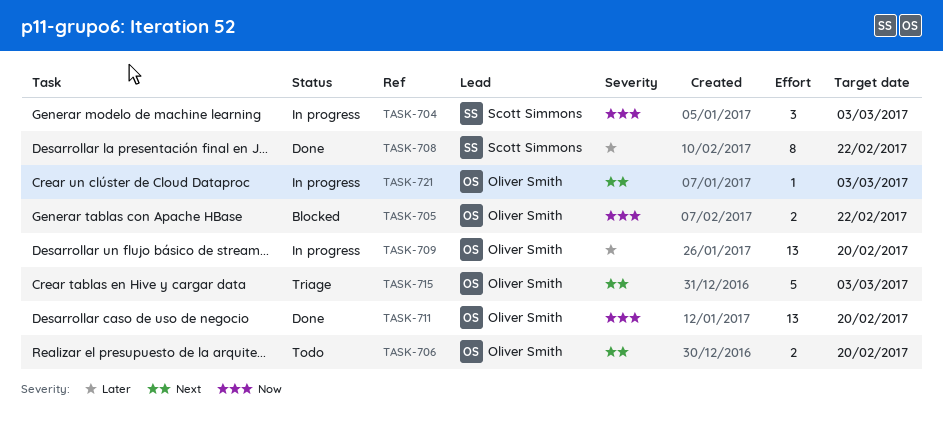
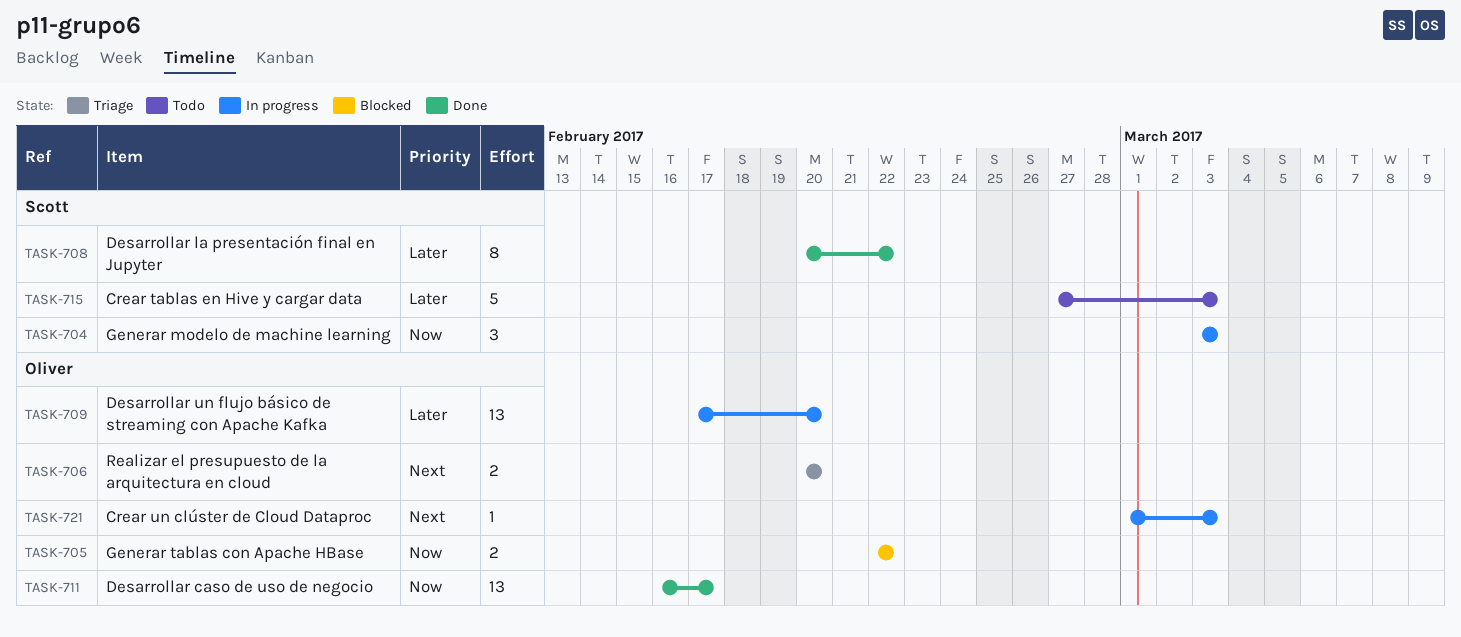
TASK-706, status: Todo -> Triage
TASK-711, due: Feb 20 -> Feb 17
TASK-715, status: Triage -> Todo
TASK-715, owner: Oliver Smith -> Scott Simmons
TASK-715, priority: Next -> Later

